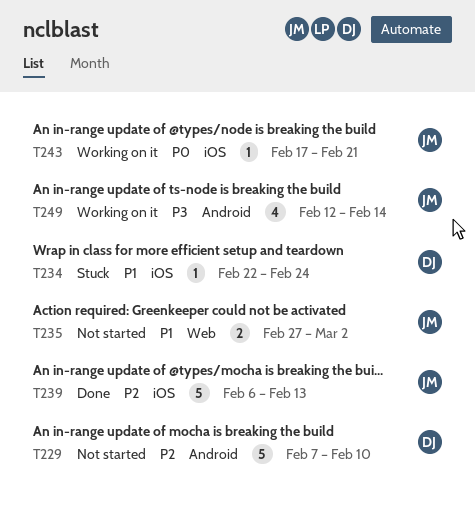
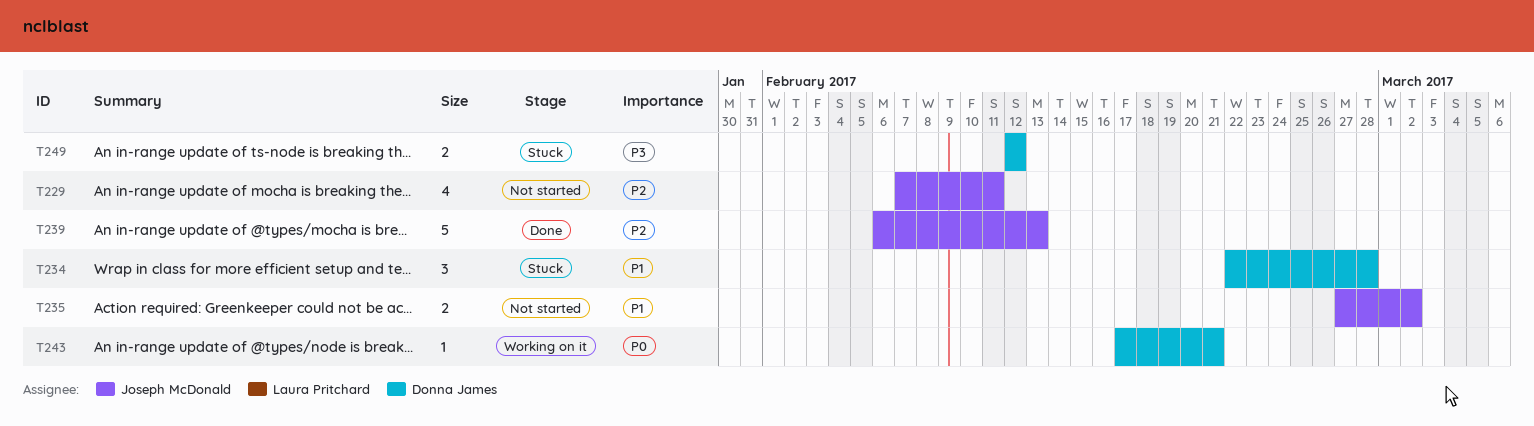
T229, owner: Donna James -> Joseph McDonald
T229, estimate: 5 -> 4
T229, due: Feb 10 -> Feb 11
T234, estimate: 1 -> 3
T234, due: Feb 24 -> Feb 28
T243, owner: Joseph McDonald -> Donna James
T249, status: Working on it -> Stuck
T249, owner: Joseph McDonald -> Donna James
T249, estimate: 4 -> 2
T249, due: Feb 14 -> Feb 12

